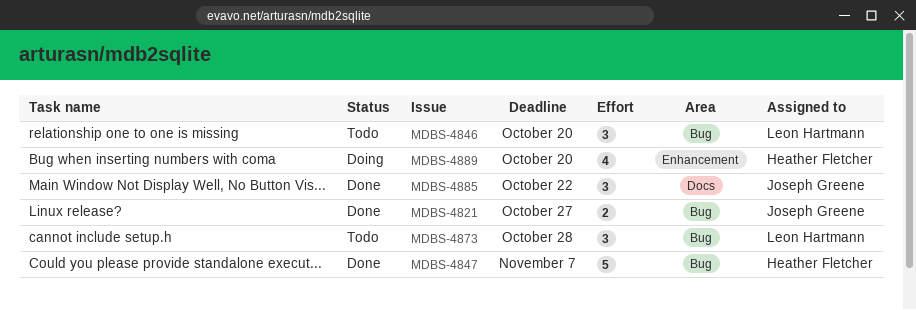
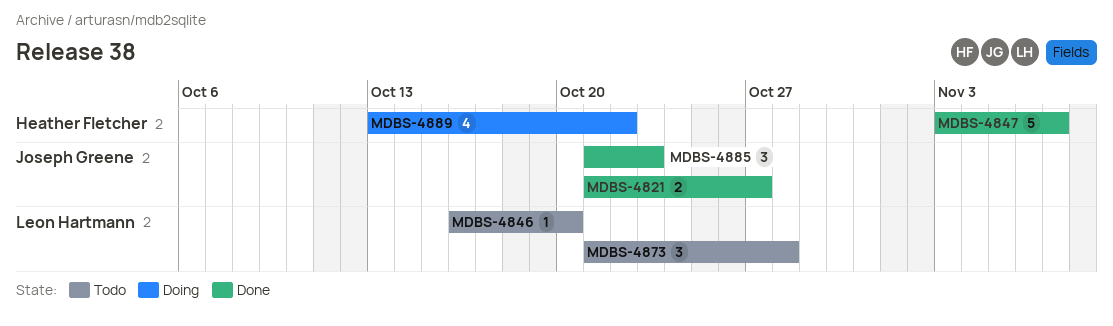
MDBS-4846, estimate: 3 -> 1
MDBS-4885, due: Oct 22 -> Oct 23
MDBS-4889, due: Oct 20 -> Oct 22

